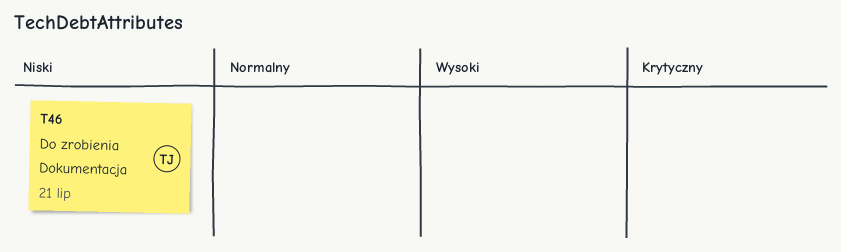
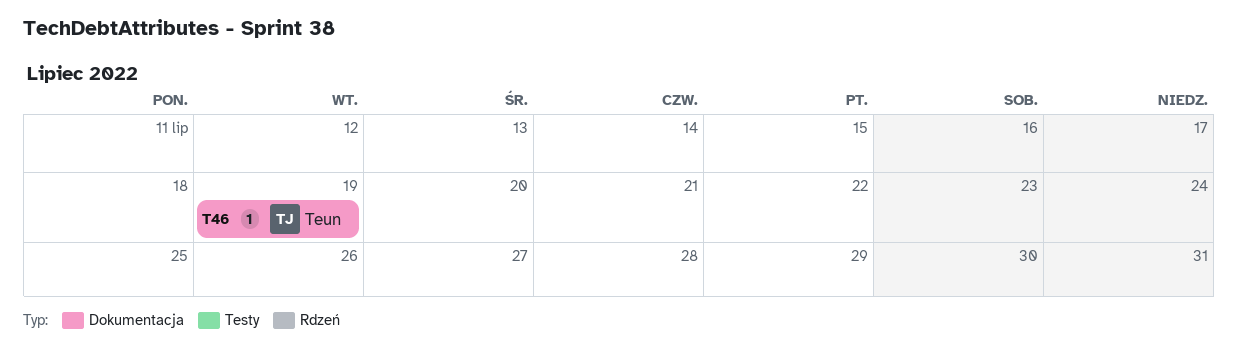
T46, due: Jul 21 -> Jul 19

